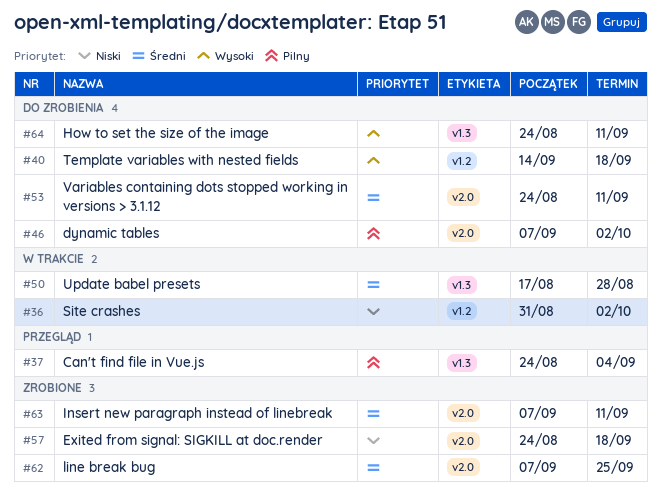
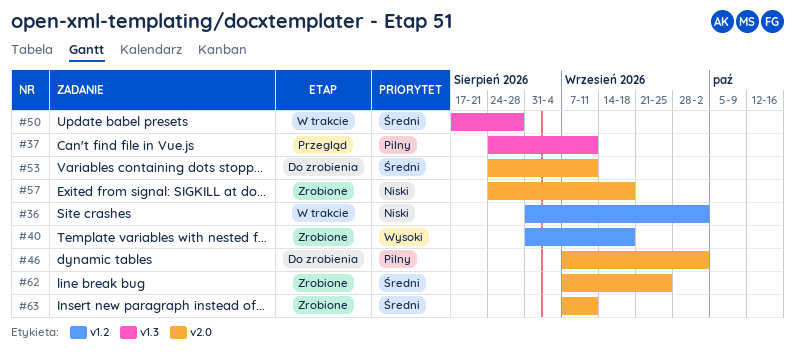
#37, due: Sep 4 -> Sep 11
#40, status: Do zrobienia -> Zrobione
#40, start: Sep 14 -> Aug 31
#64: present -> none

